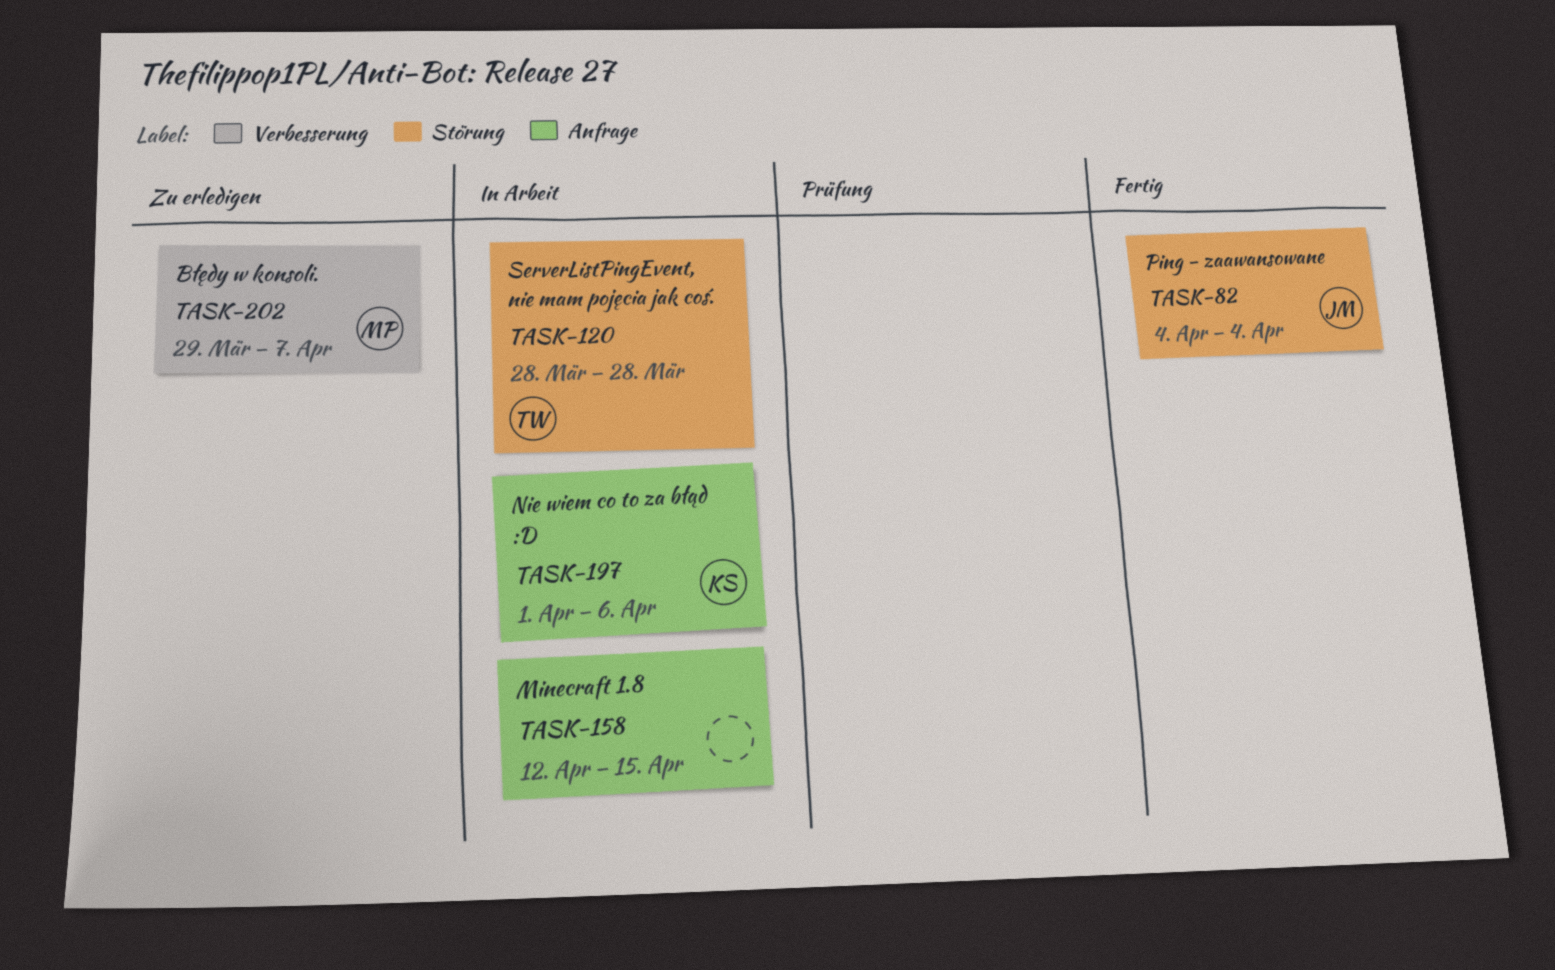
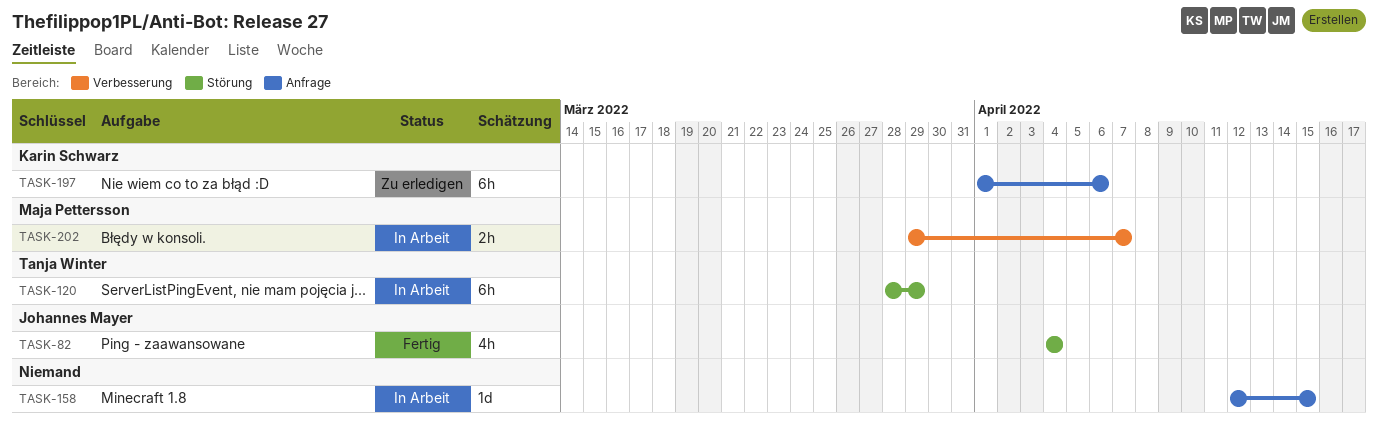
TASK-120, due: Mar 28 -> Mar 29
TASK-197, status: In Arbeit -> Zu erledigen
TASK-202, status: Zu erledigen -> In Arbeit

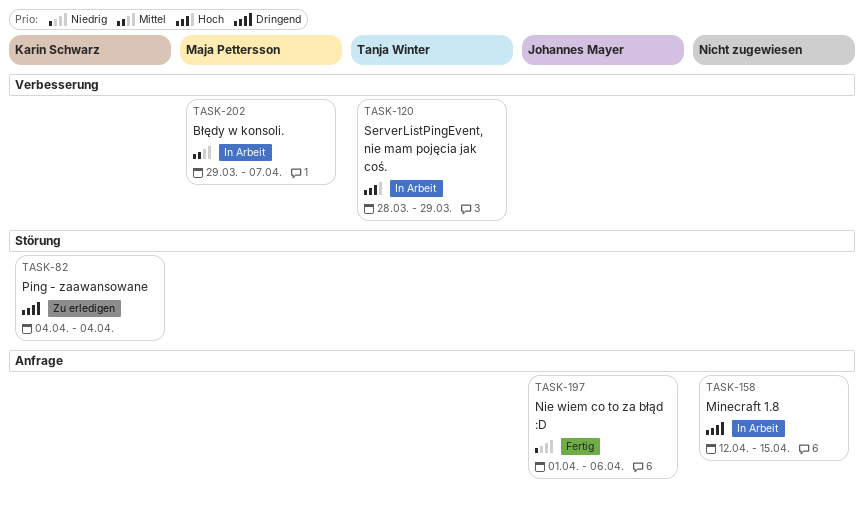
TASK-82, status: Fertig -> Zu erledigen
TASK-82, owner: Johannes Mayer -> Karin Schwarz
TASK-120, label: Störung -> Verbesserung
TASK-197, status: Zu erledigen -> Fertig
TASK-197, owner: Karin Schwarz -> Johannes Mayer

